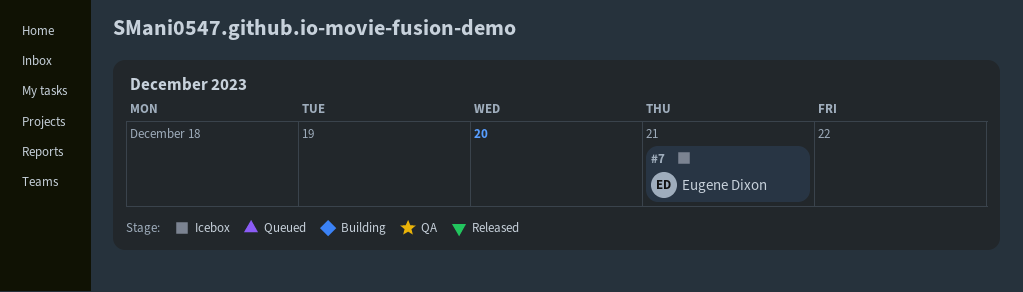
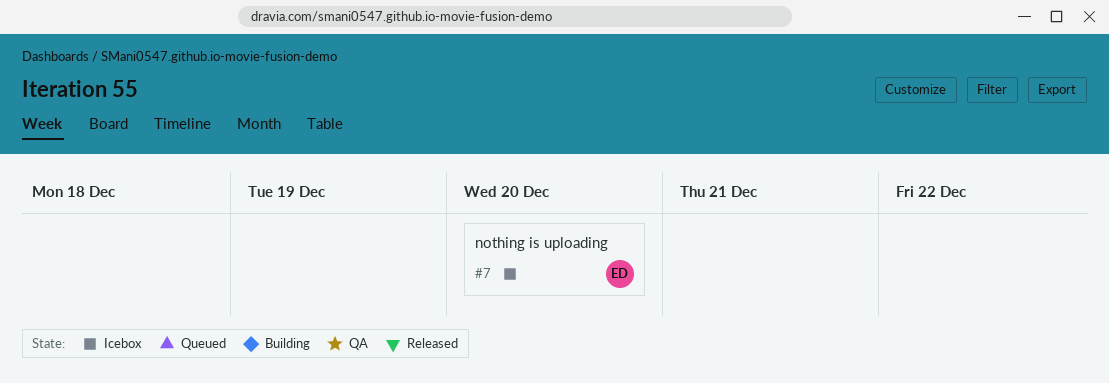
#7, due: Dec 21 -> Dec 20

